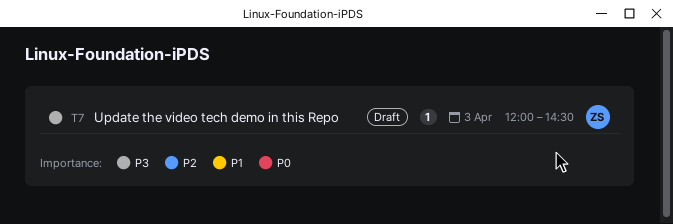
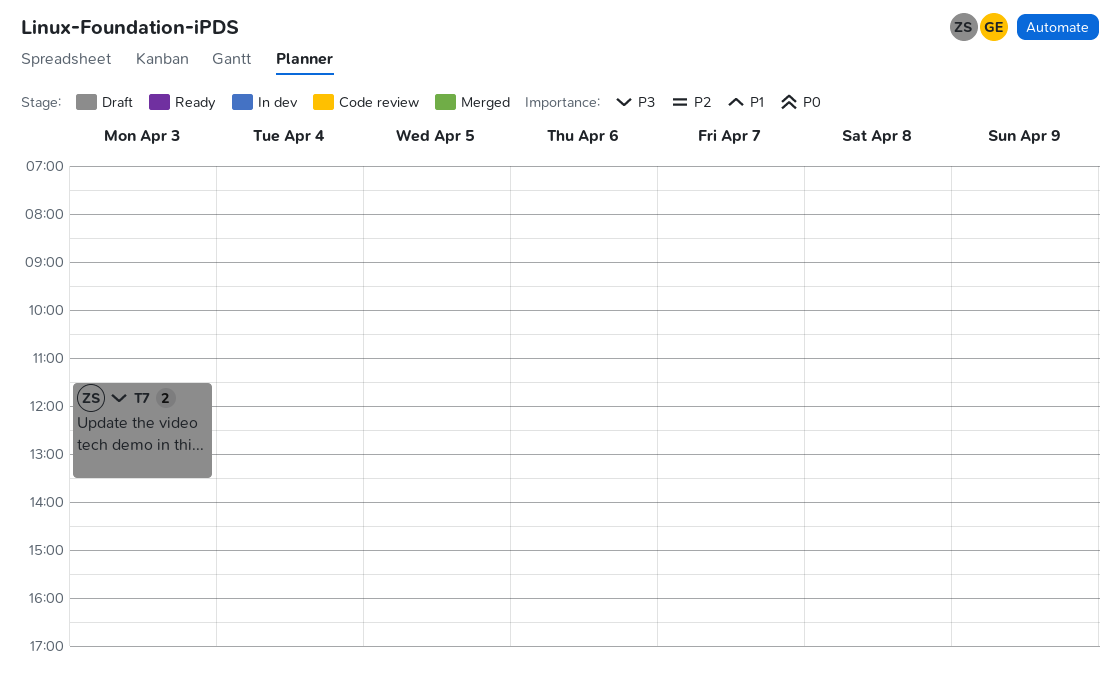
T7, estimate: 1 -> 2
T7, begins: 12:00 -> 11:30
T7, ends: 14:30 -> 13:30

